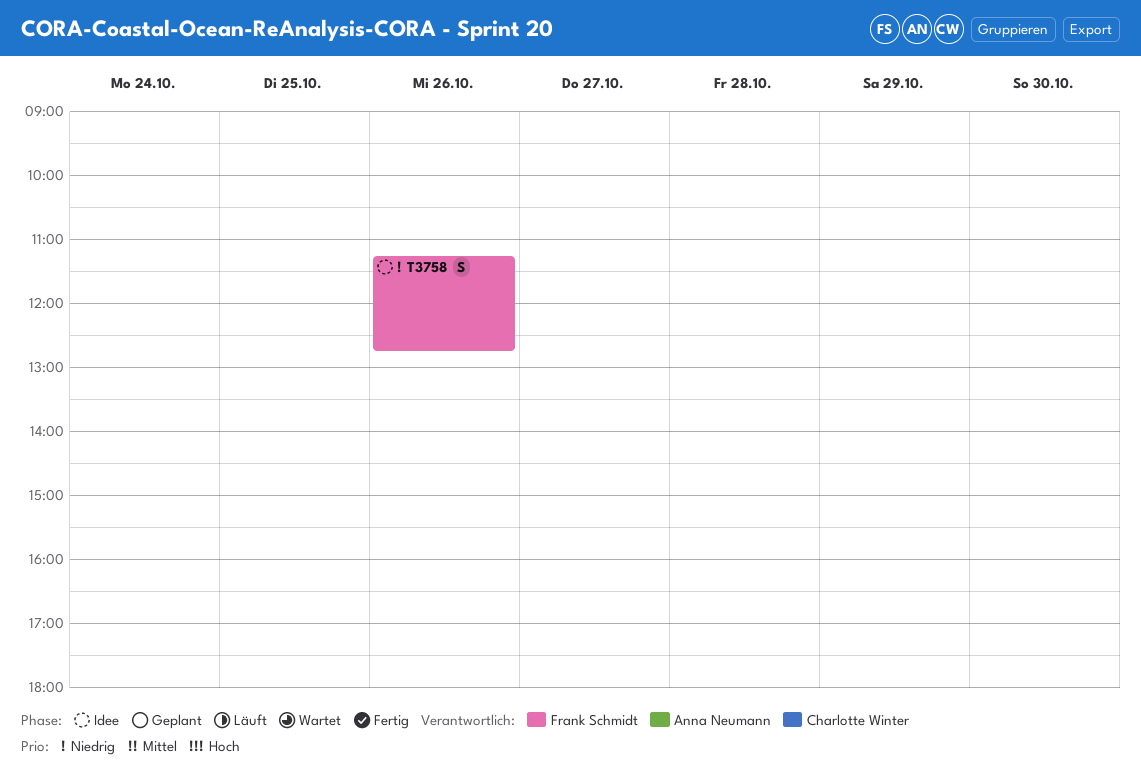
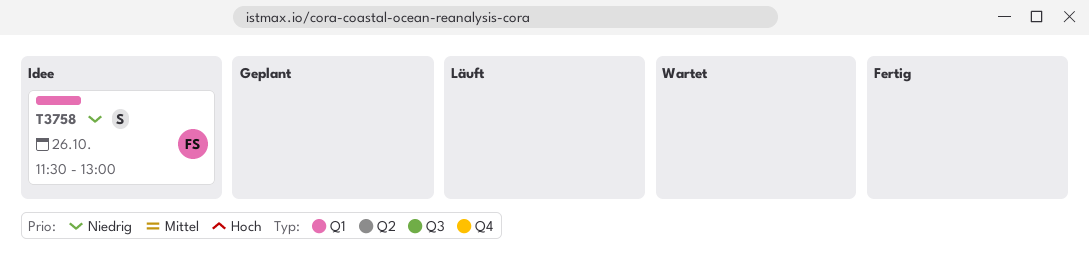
T3758, begins: 11:15 -> 11:30
T3758, ends: 12:45 -> 13:00

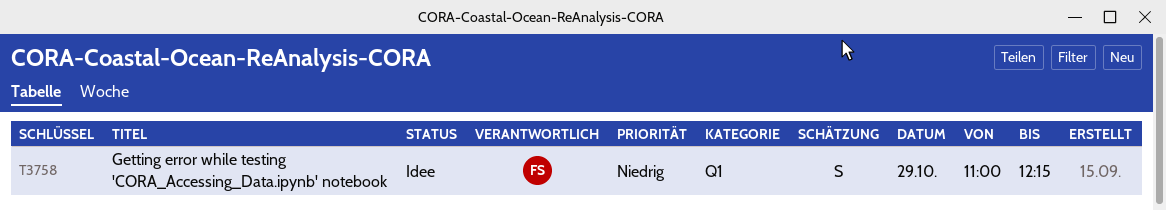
T3758, day: Oct 26 -> Oct 29
T3758, begins: 11:30 -> 11:00
T3758, ends: 13:00 -> 12:15

